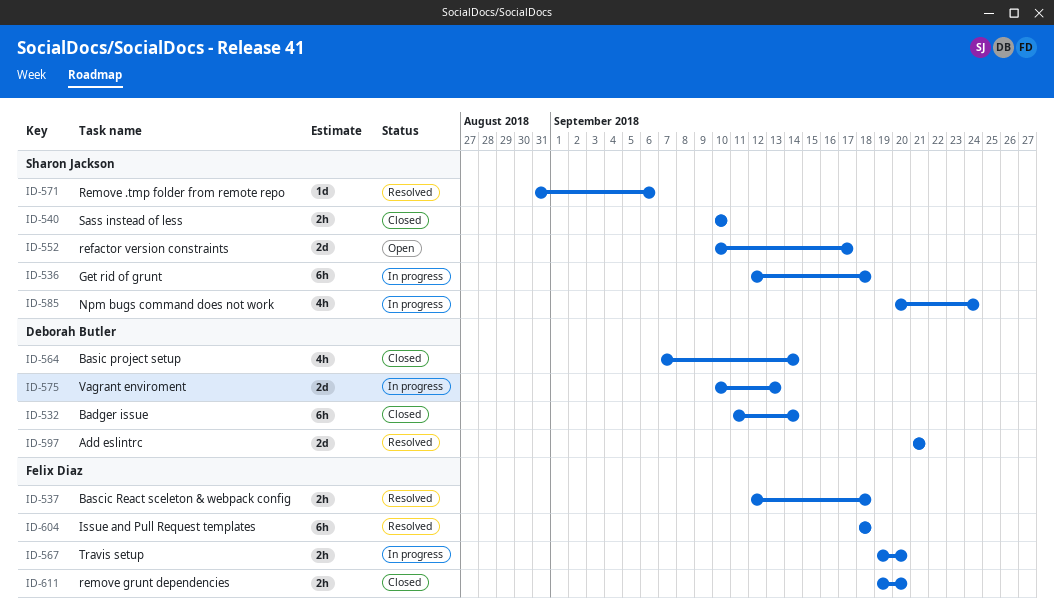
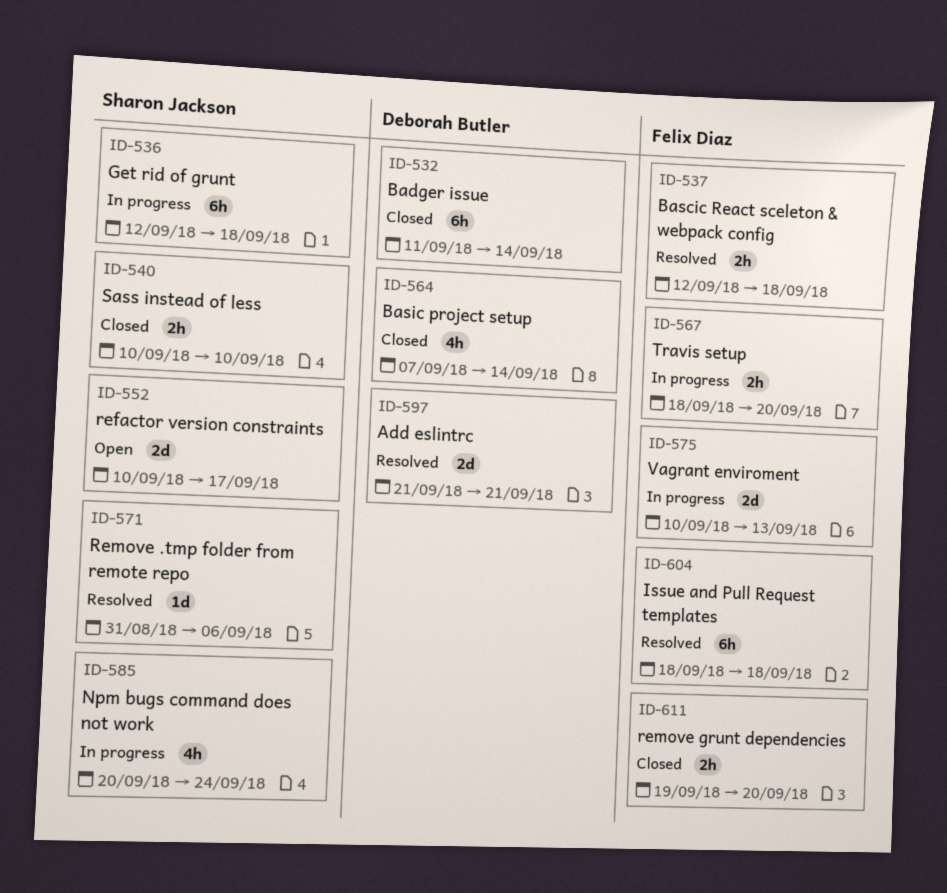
ID-567, start: Sep 19 -> Sep 18
ID-575, owner: Deborah Butler -> Felix Diaz

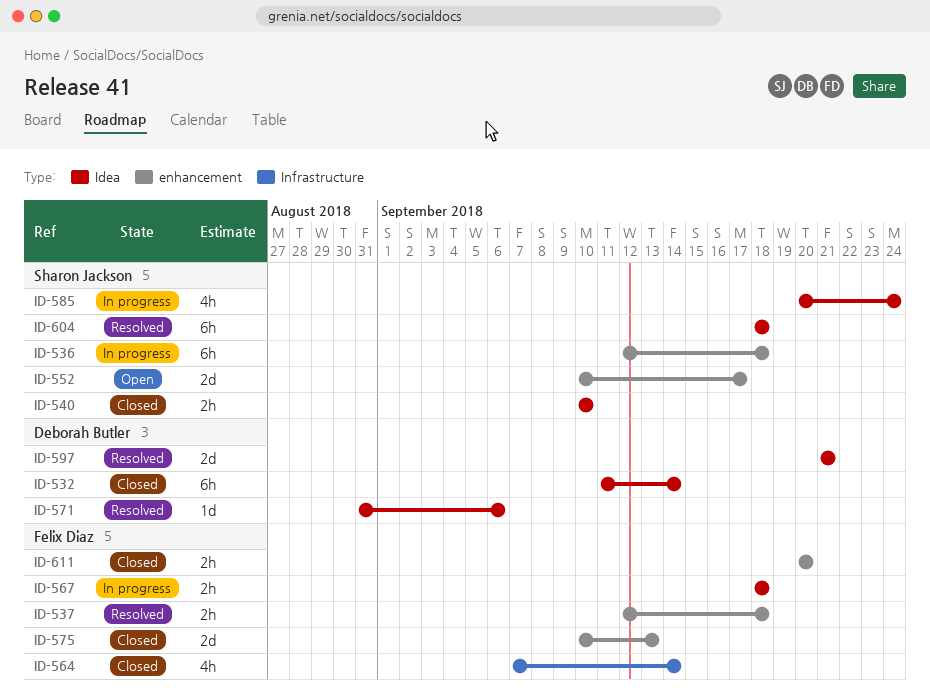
ID-564, owner: Deborah Butler -> Felix Diaz
ID-567, due: Sep 20 -> Sep 18
ID-571, owner: Sharon Jackson -> Deborah Butler
ID-575, status: In progress -> Closed
ID-604, owner: Felix Diaz -> Sharon Jackson
ID-611, start: Sep 19 -> Sep 20

